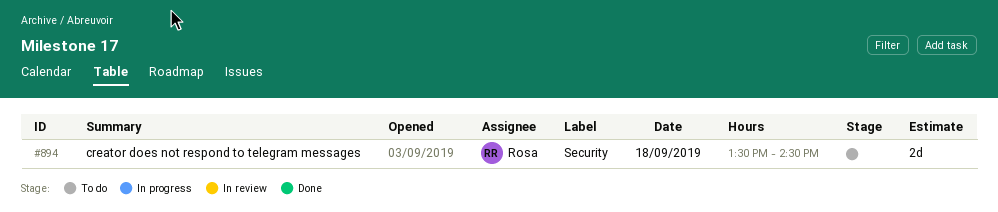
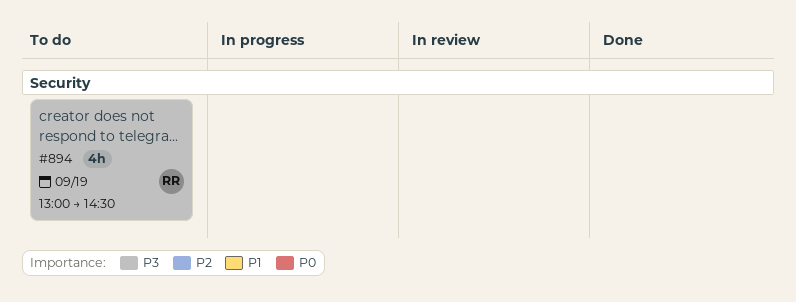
#894, estimate: 2d -> 4h
#894, day: Sep 18 -> Sep 19
#894, begins: 13:30 -> 13:00

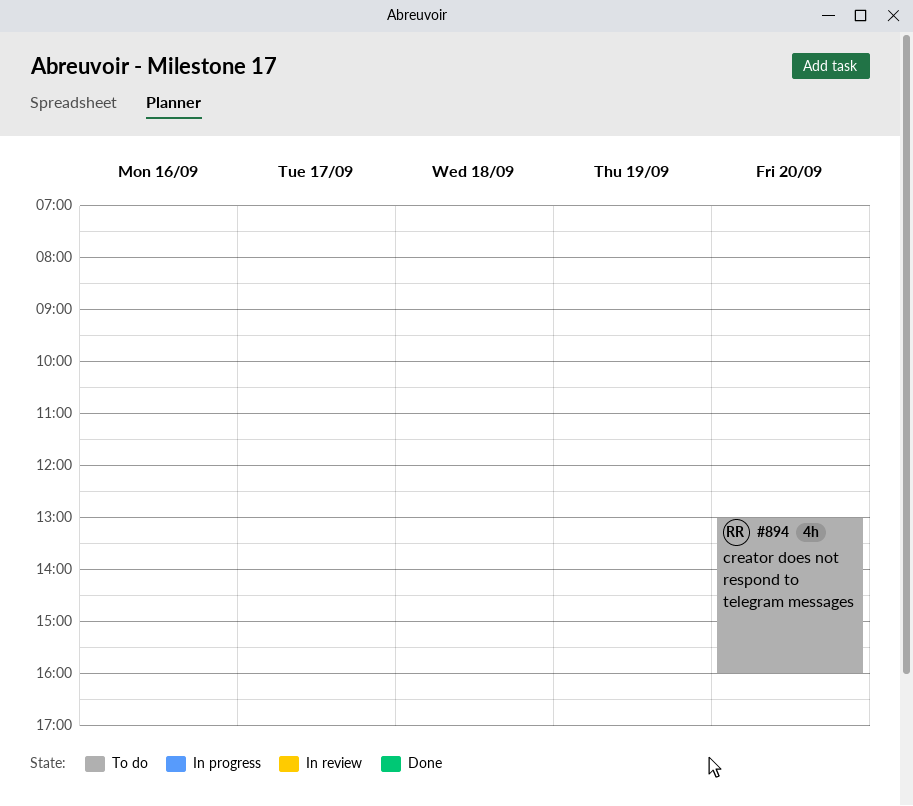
#894, day: Sep 19 -> Sep 20
#894, ends: 14:30 -> 16:00

